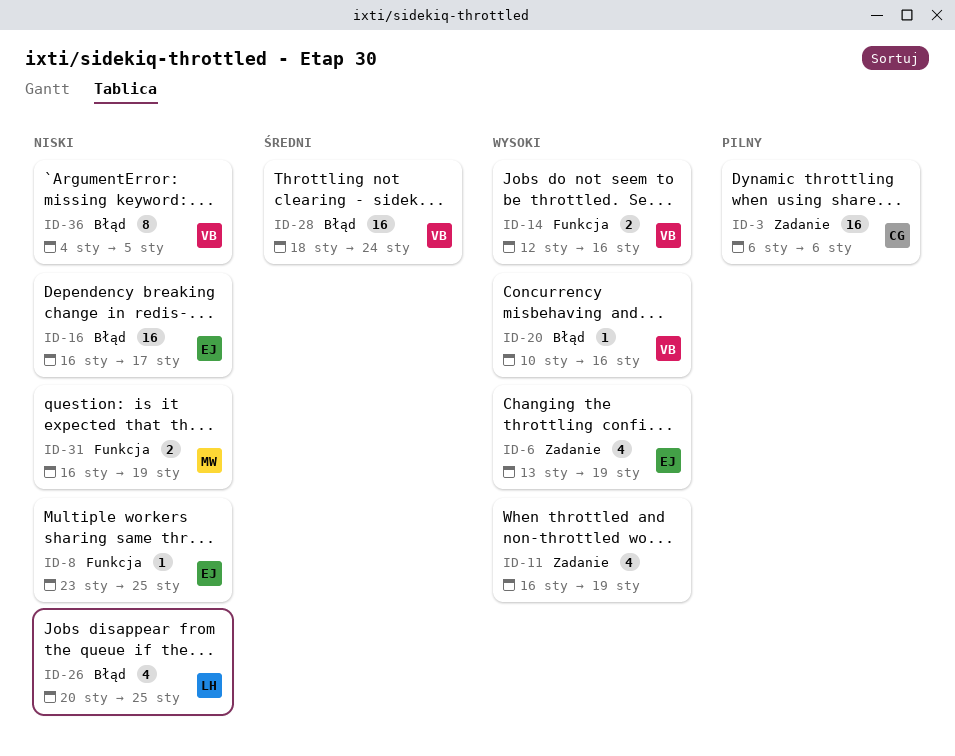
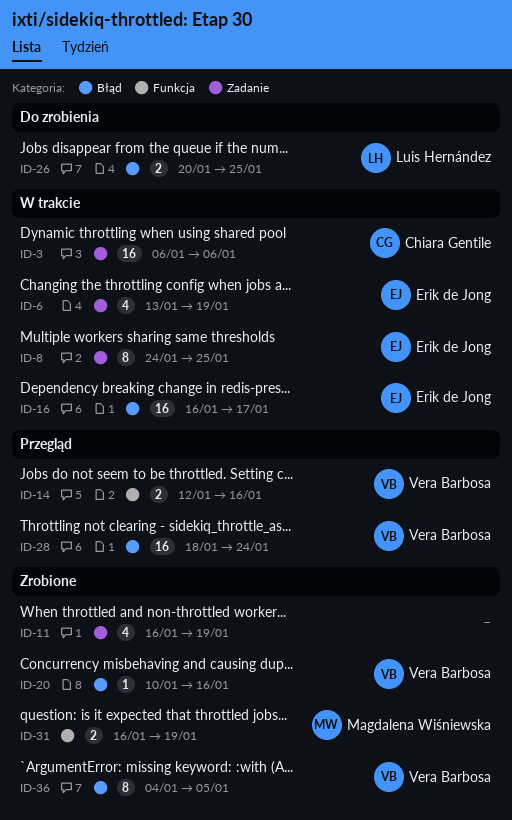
ID-8, label: Funkcja -> Zadanie
ID-8, estimate: 1 -> 8
ID-8, start: Jan 23 -> Jan 24
ID-26, estimate: 4 -> 2

